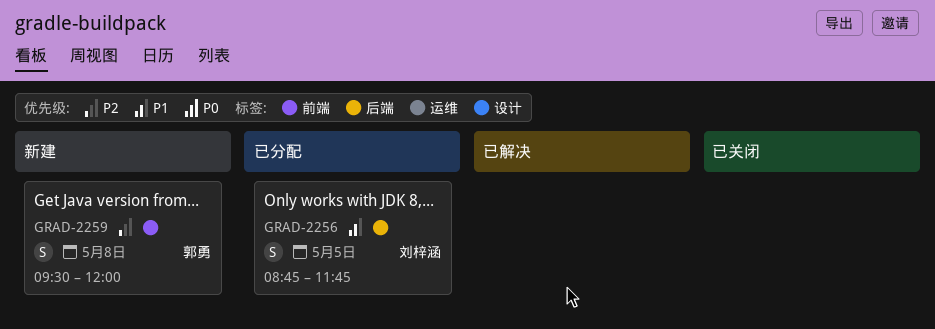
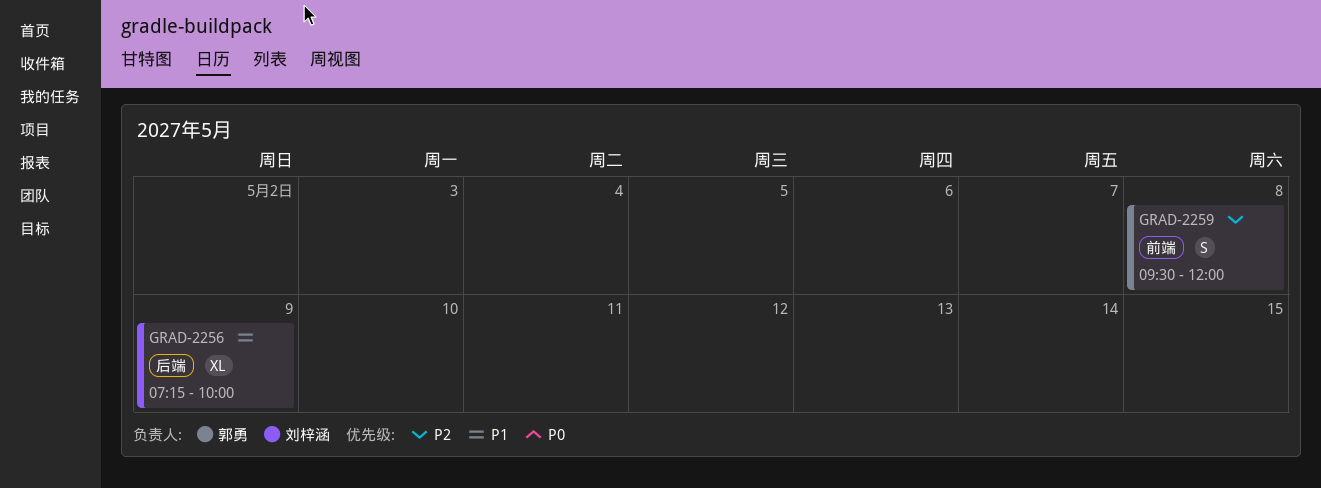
GRAD-2256, estimate: S -> XL
GRAD-2256, day: May 5 -> May 9
GRAD-2256, begins: 08:45 -> 07:15
GRAD-2256, ends: 11:45 -> 10:00

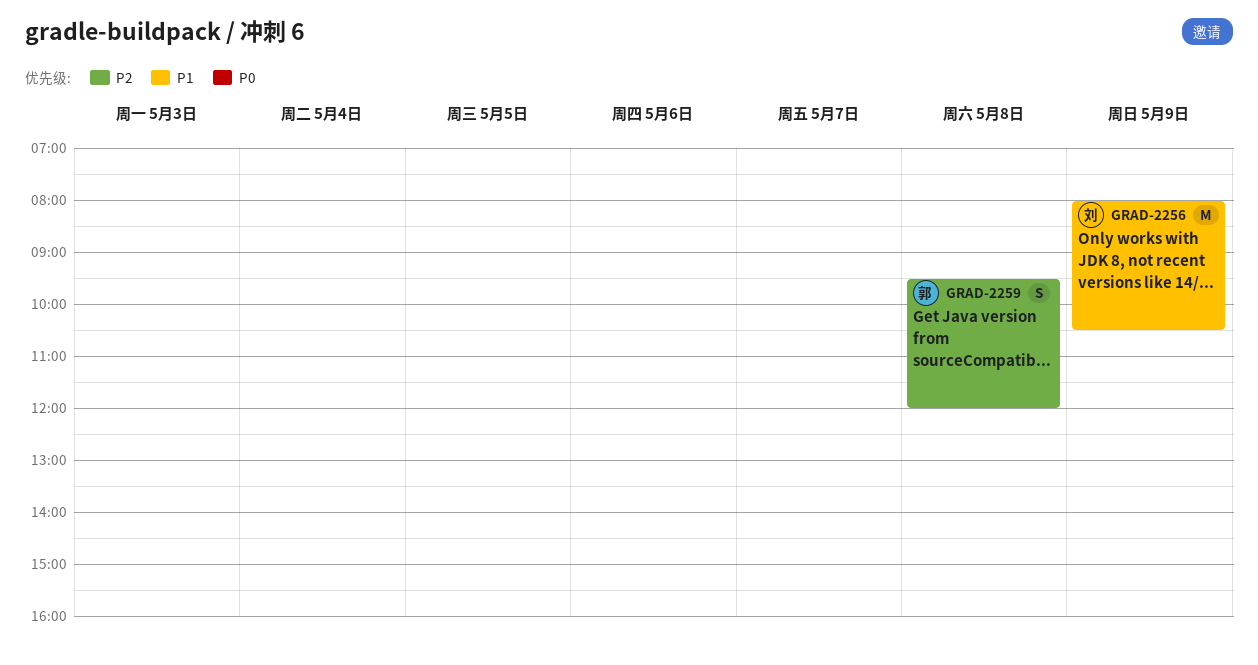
GRAD-2256, estimate: XL -> M
GRAD-2256, begins: 07:15 -> 08:00
GRAD-2256, ends: 10:00 -> 10:30

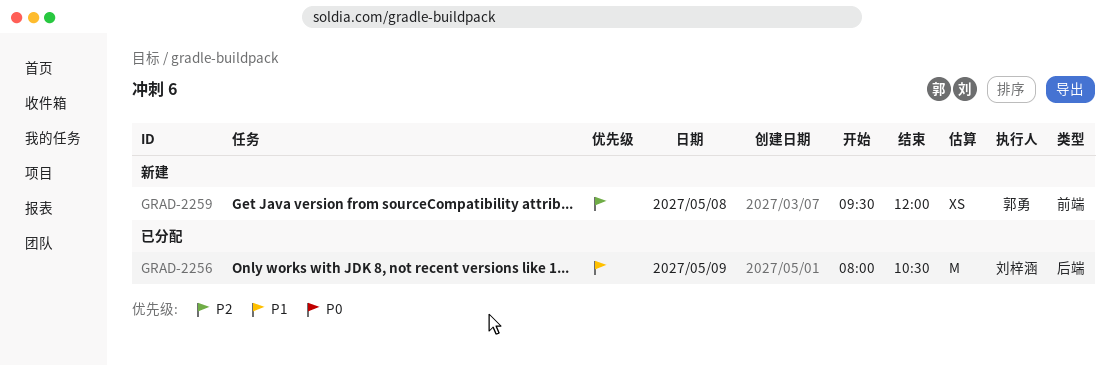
GRAD-2259, estimate: S -> XS

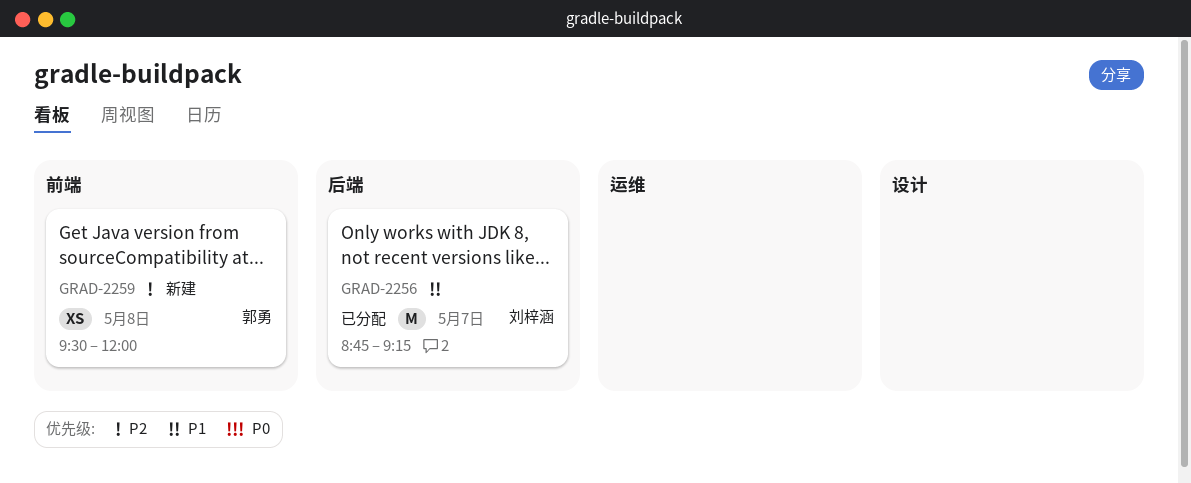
GRAD-2256, day: May 9 -> May 7
GRAD-2256, begins: 08:00 -> 08:45
GRAD-2256, ends: 10:30 -> 09:15

